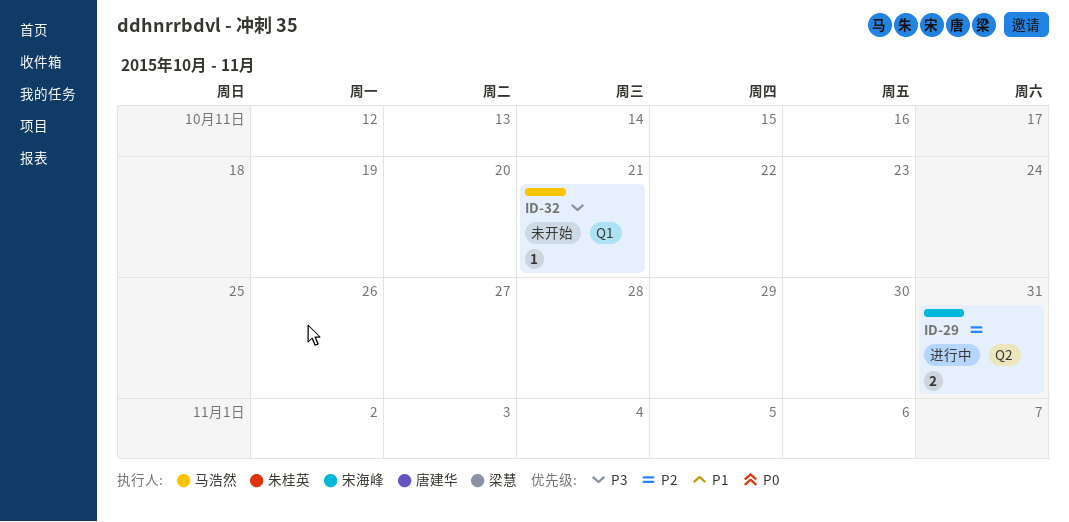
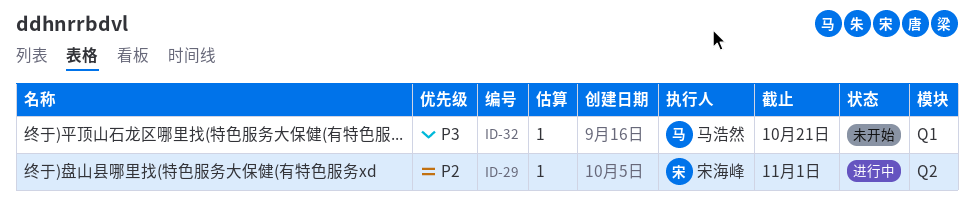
ID-29, estimate: 2 -> 1
ID-29, due: Oct 31 -> Nov 1

